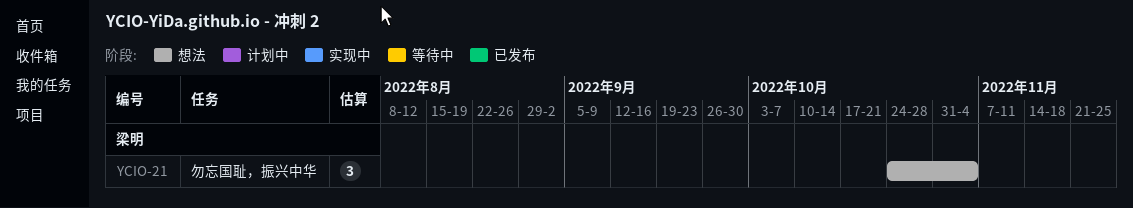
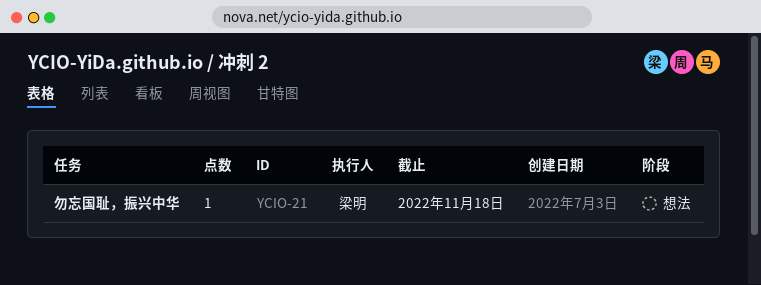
YCIO-21, estimate: 3 -> 1
YCIO-21, due: Nov 4 -> Nov 18

